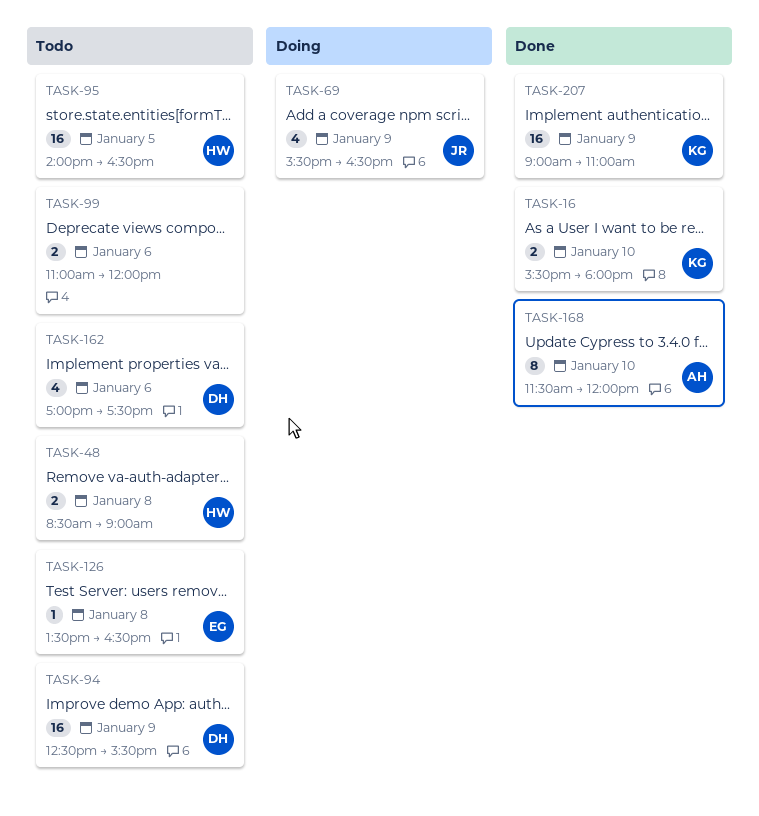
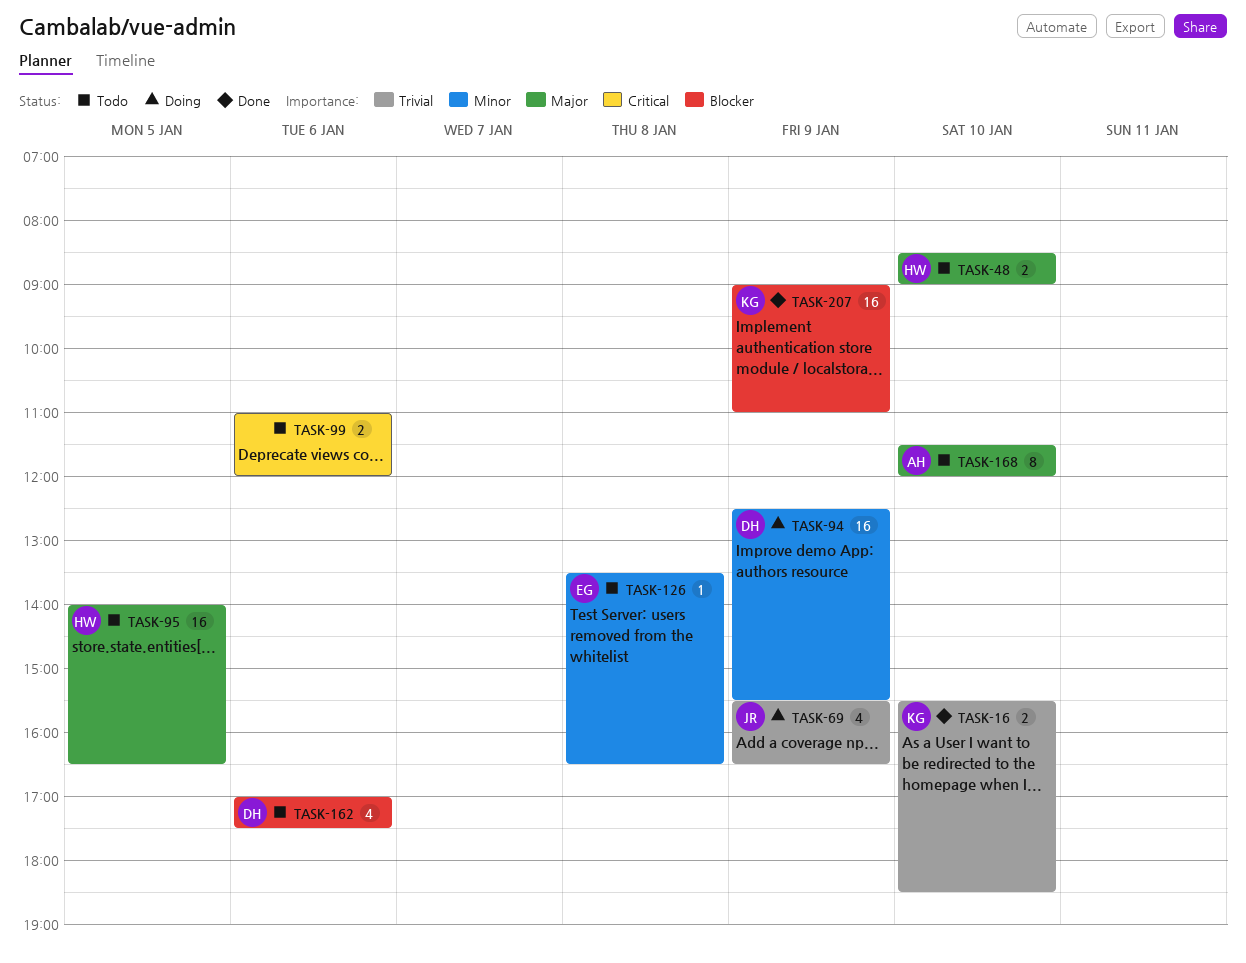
TASK-16, ends: 18:00 -> 18:30
TASK-48, day: Jan 8 -> Jan 10
TASK-94, status: Todo -> Doing
TASK-168, status: Done -> Todo

